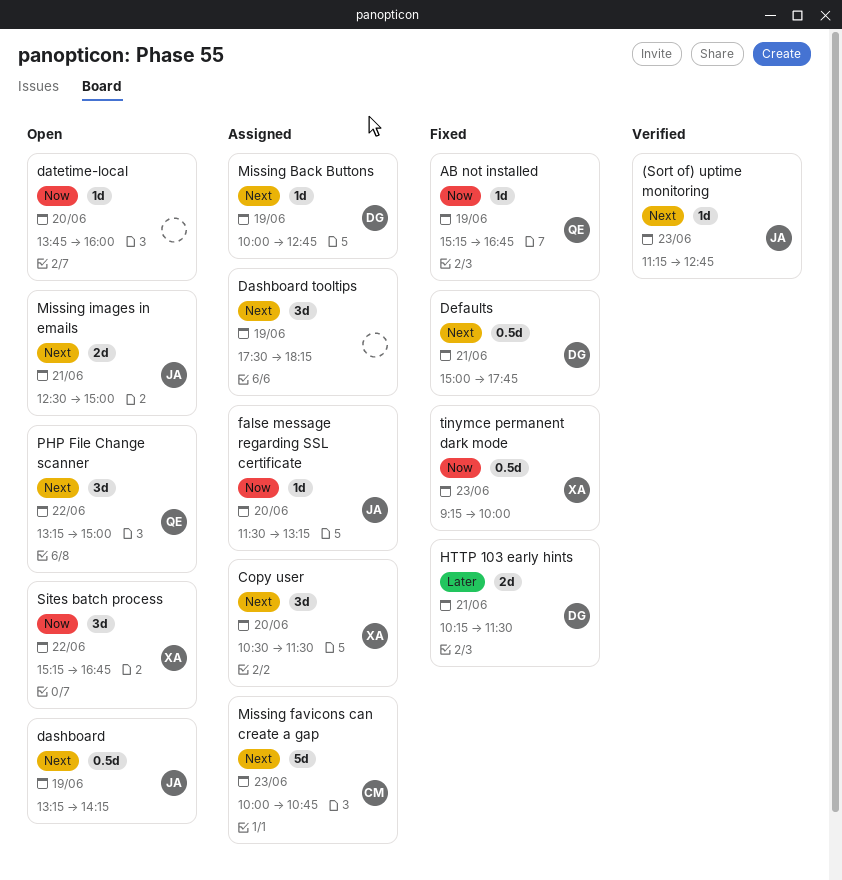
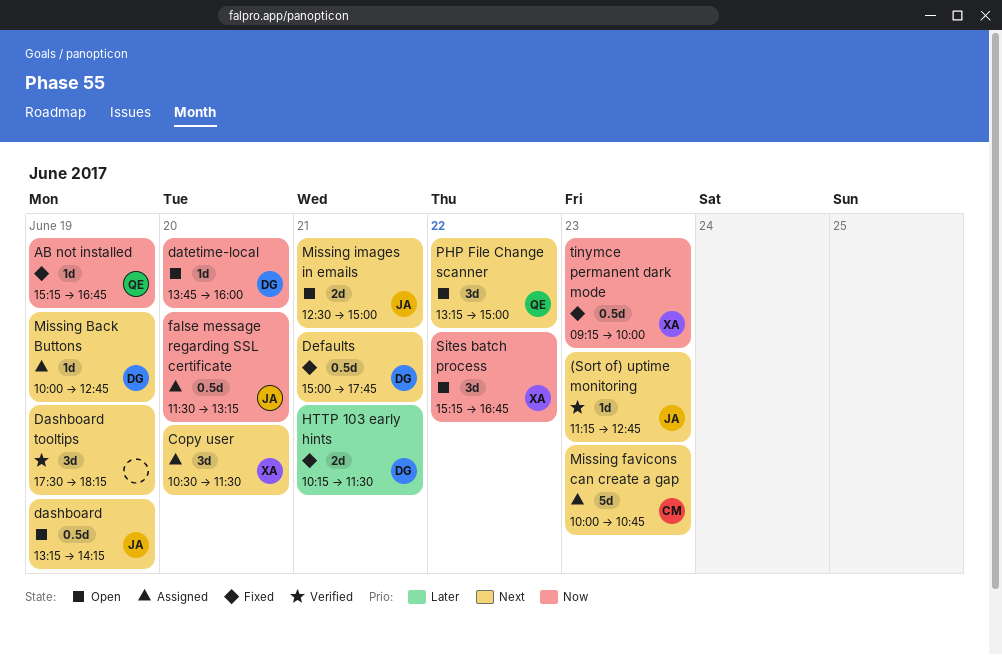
Dashboard tooltips, status: Assigned -> Verified
datetime-local, owner: none -> DG
false message regarding SSL certificate, estimate: 1d -> 0.5d

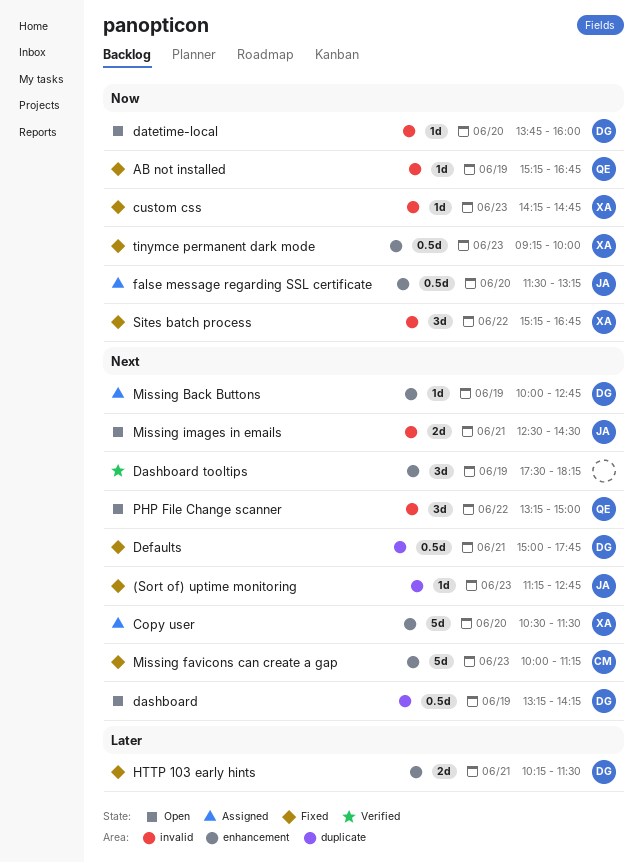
(Sort of) uptime monitoring, status: Verified -> Fixed
Copy user, estimate: 3d -> 5d
custom css: none -> present
dashboard, owner: JA -> DG
Missing favicons can create a gap, status: Assigned -> Fixed
Missing favicons can create a gap, ends: 10:45 -> 11:15
Missing images in emails, ends: 15:00 -> 14:30
Sites batch process, status: Open -> Fixed

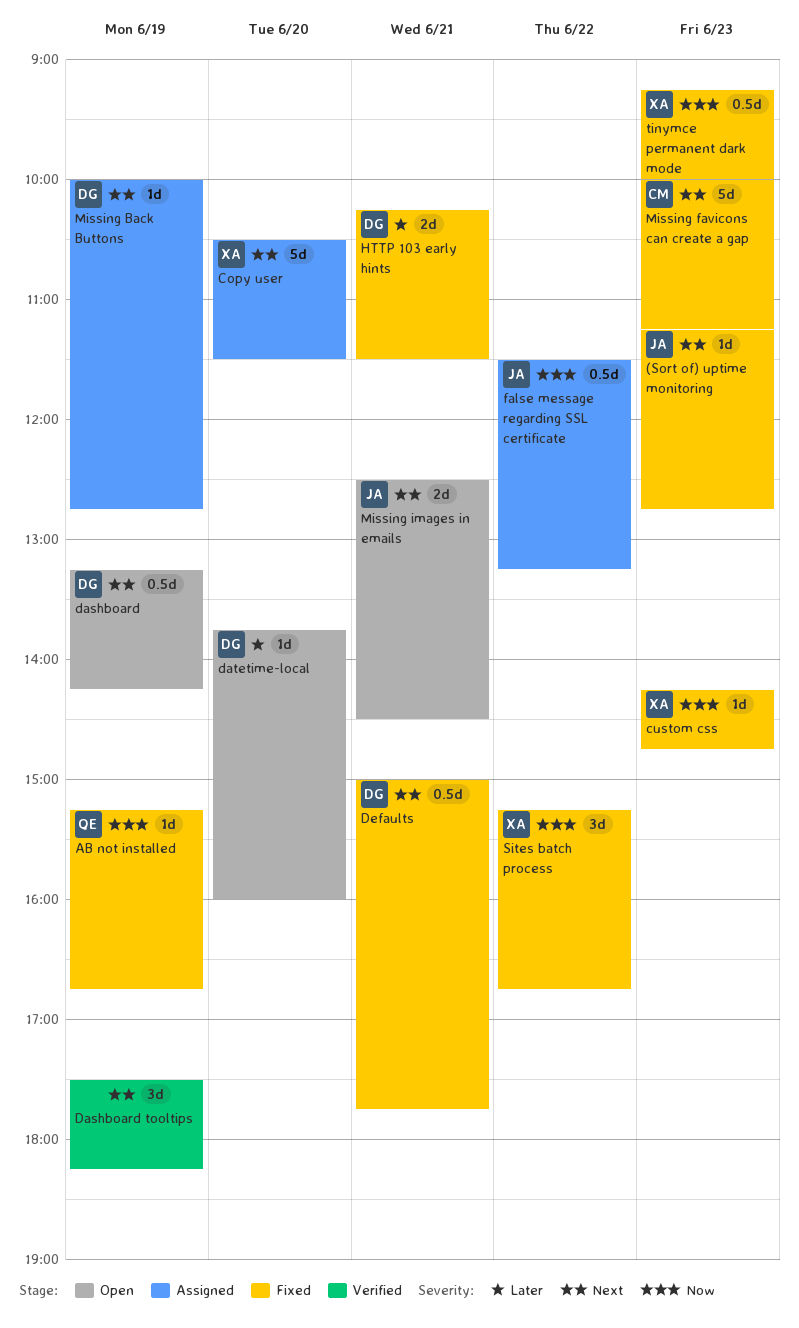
datetime-local, priority: Now -> Later
false message regarding SSL certificate, day: Jun 20 -> Jun 22
PHP File Change scanner: present -> none

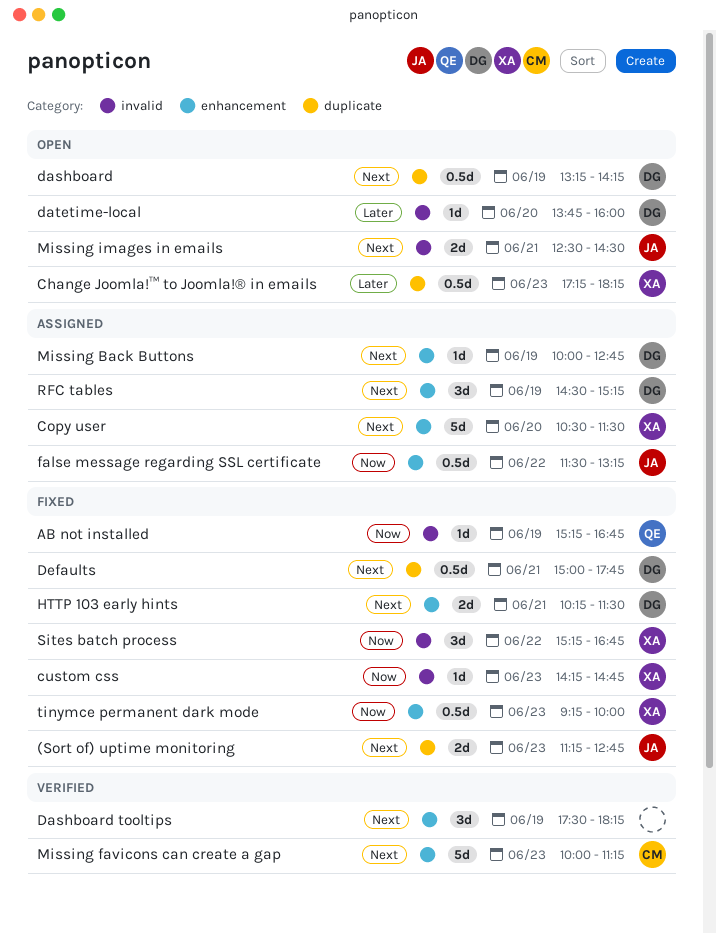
(Sort of) uptime monitoring, estimate: 1d -> 2d
Change Joomla!™ to Joomla!® in emails: none -> present
HTTP 103 early hints, priority: Later -> Next
Missing favicons can create a gap, status: Fixed -> Verified
RFC tables: none -> present

